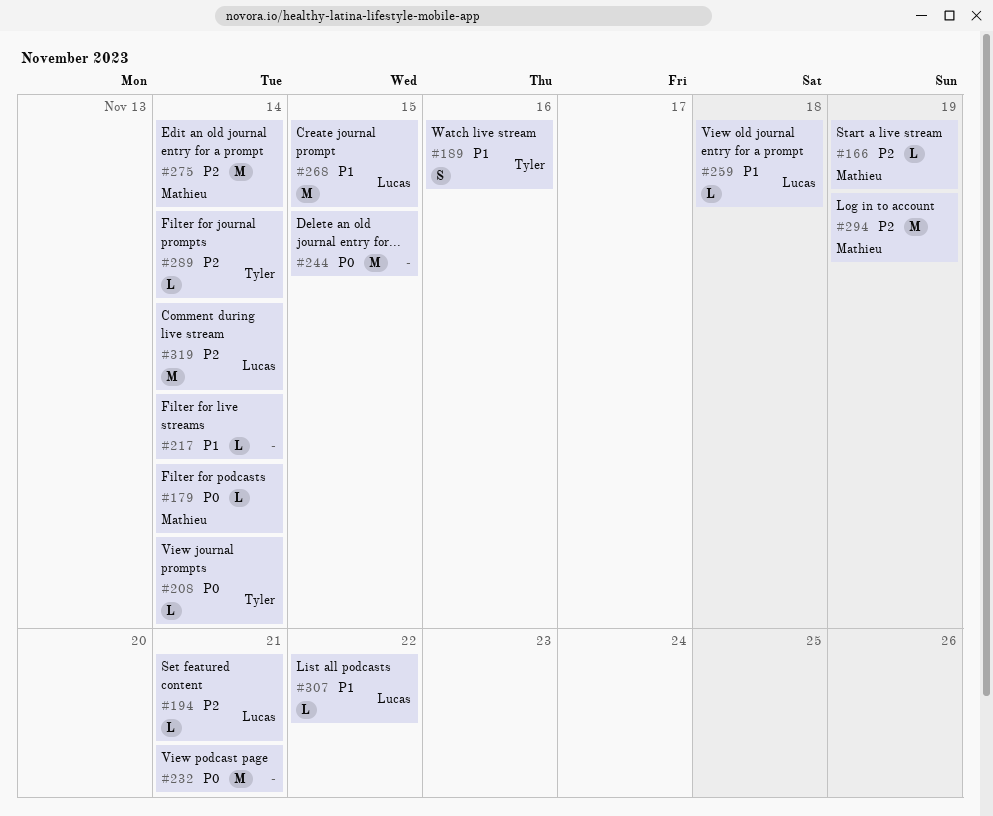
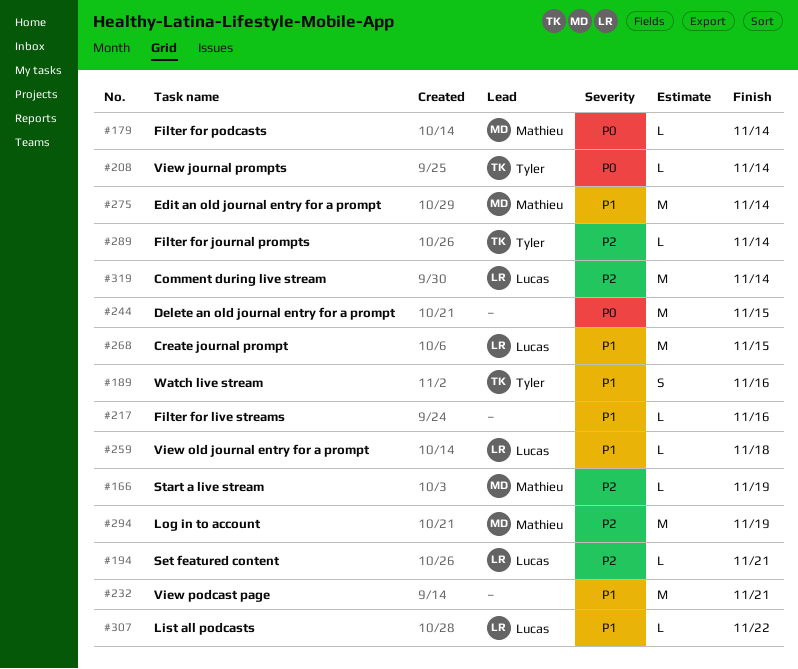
#217, due: Nov 14 -> Nov 16
#232, priority: P0 -> P1
#275, priority: P2 -> P1

